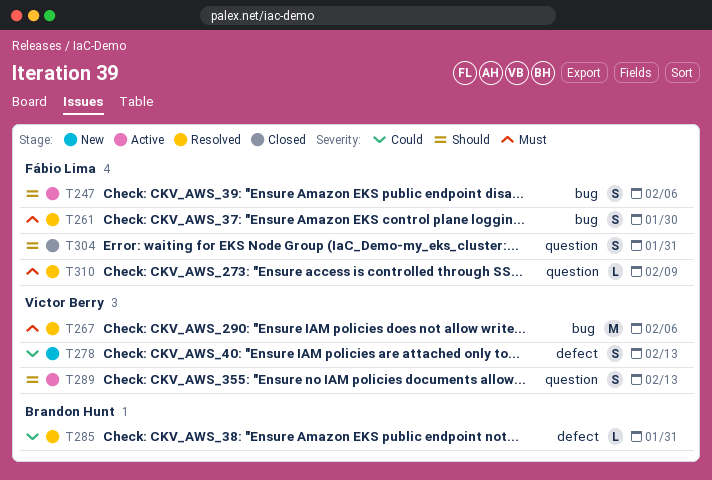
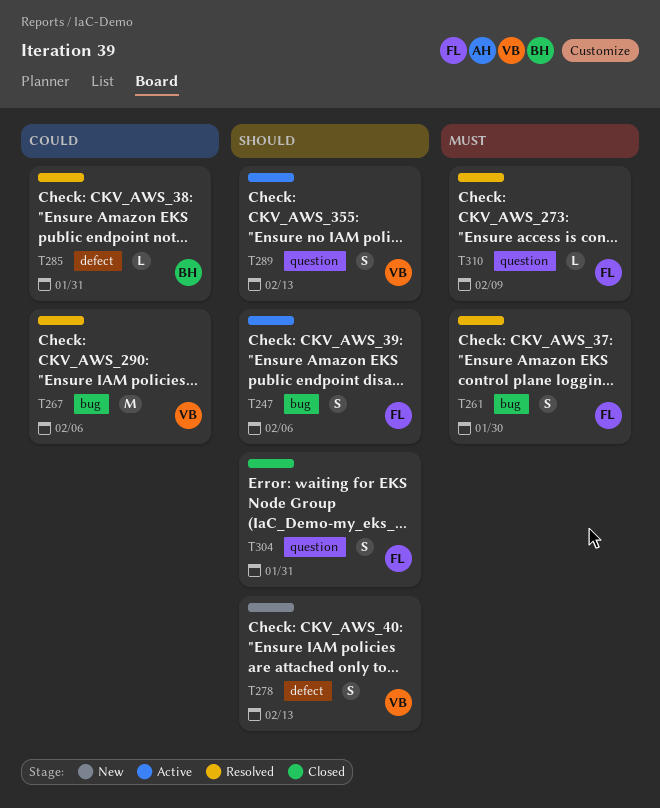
T267, priority: Must -> Could
T278, priority: Could -> Should

